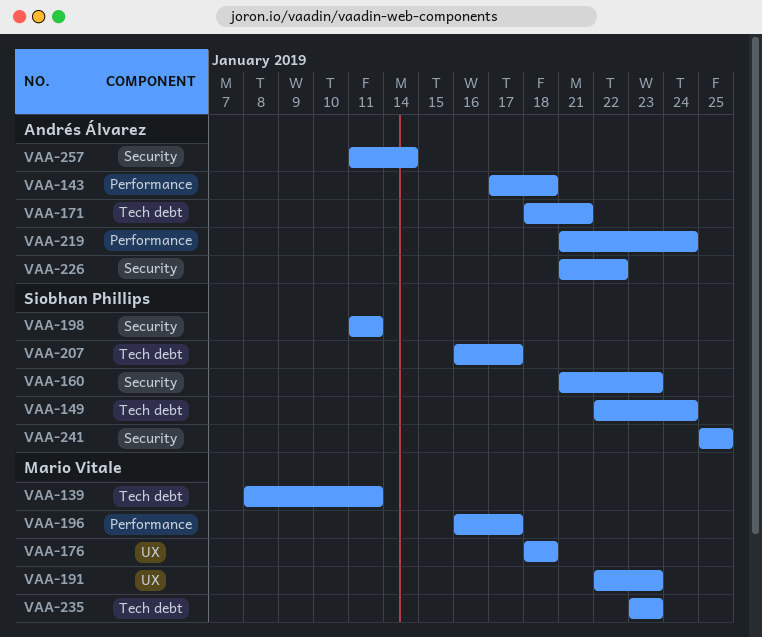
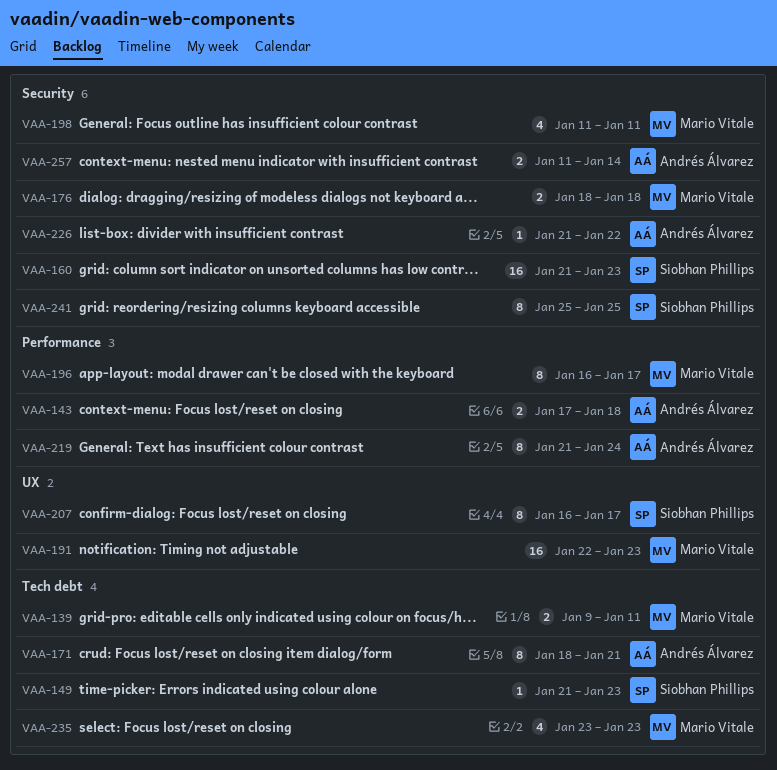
VAA-139, start: Jan 8 -> Jan 9
VAA-149, start: Jan 22 -> Jan 21
VAA-149, due: Jan 24 -> Jan 23
VAA-176, label: UX -> Security
VAA-198, owner: Siobhan Phillips -> Mario Vitale
VAA-207, label: Tech debt -> UX

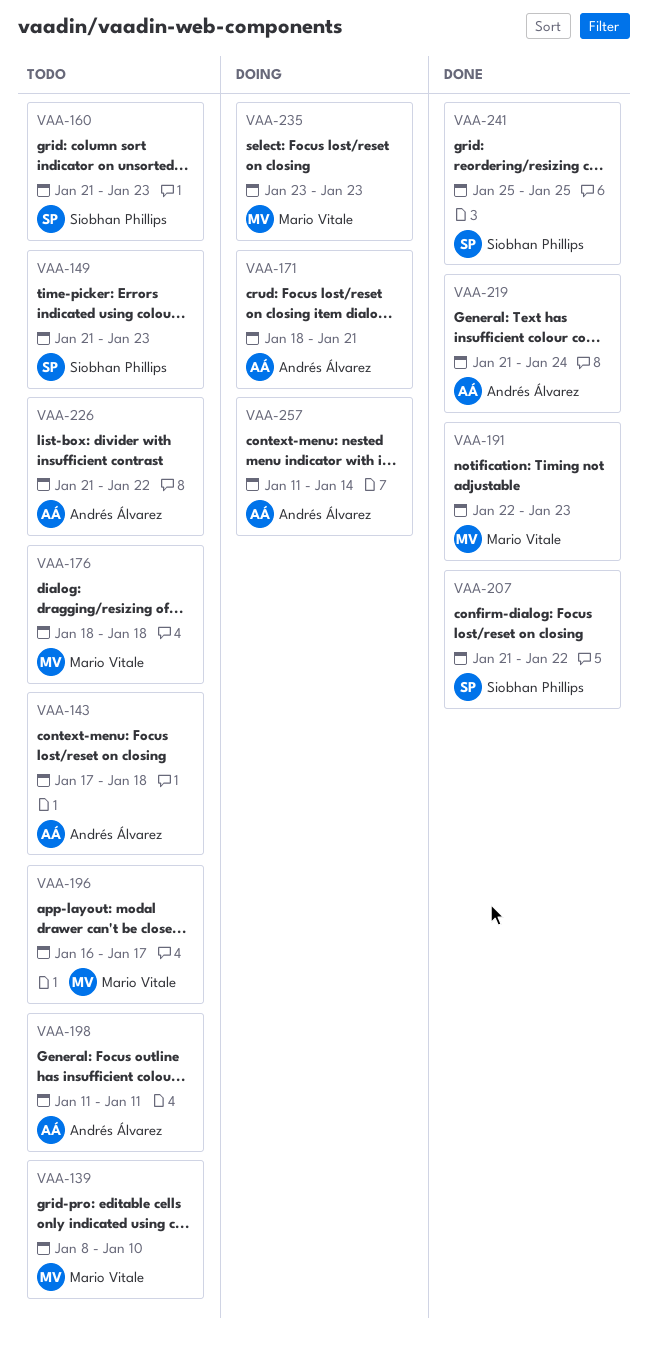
VAA-139, start: Jan 9 -> Jan 8
VAA-139, due: Jan 11 -> Jan 10
VAA-198, owner: Mario Vitale -> Andrés Álvarez
VAA-207, start: Jan 16 -> Jan 21
VAA-207, due: Jan 17 -> Jan 22

